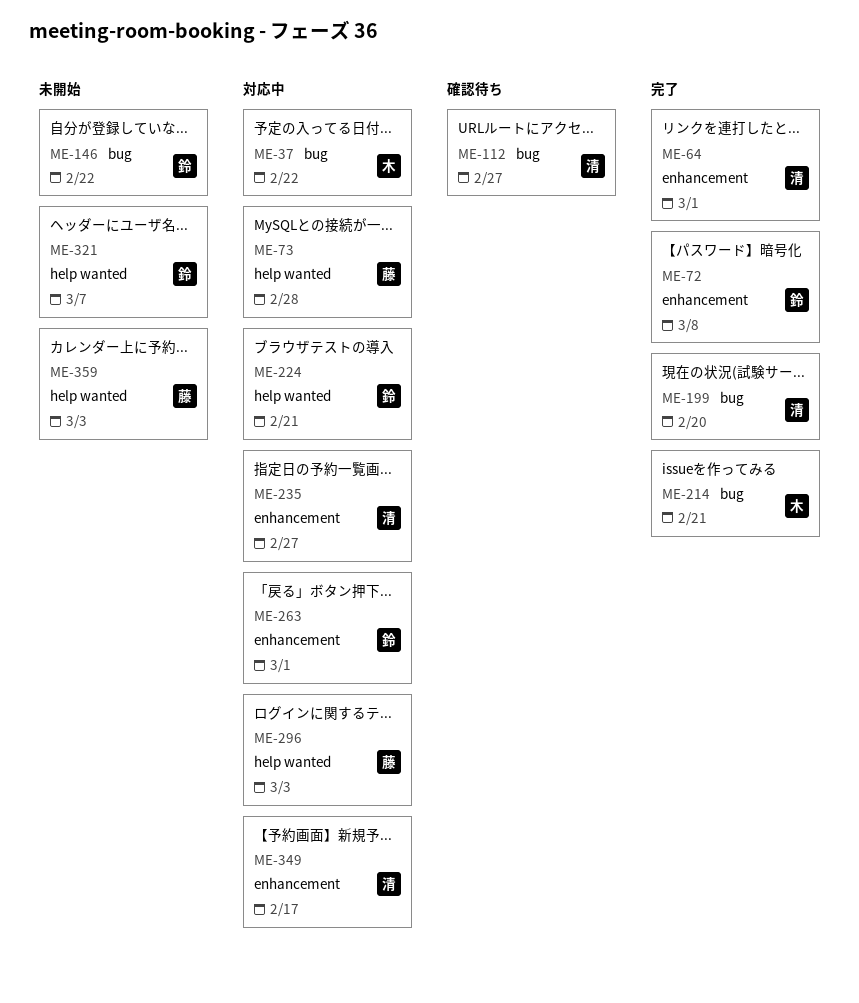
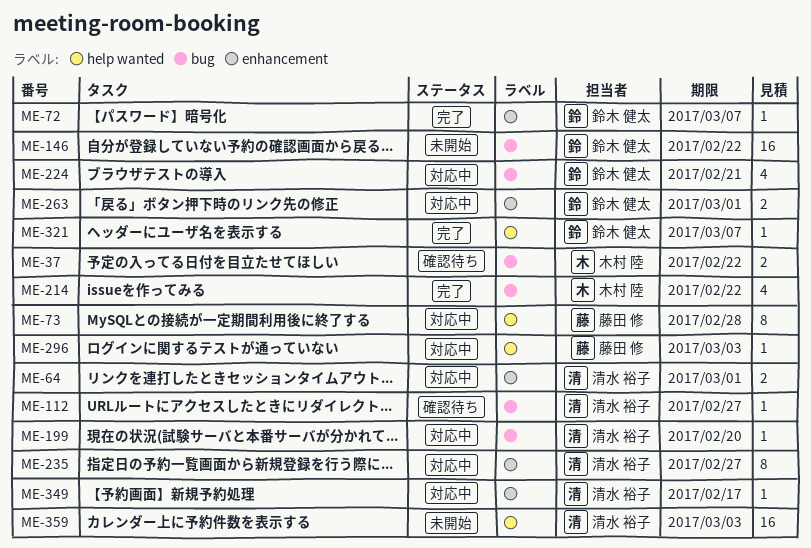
ME-37, status: 対応中 -> 確認待ち
ME-64, status: 完了 -> 対応中
ME-72, due: Mar 8 -> Mar 7
ME-199, status: 完了 -> 対応中
ME-214, due: Feb 21 -> Feb 22
ME-224, label: help wanted -> bug
ME-321, status: 未開始 -> 完了
ME-359, owner: 藤田 修 -> 清水 裕子

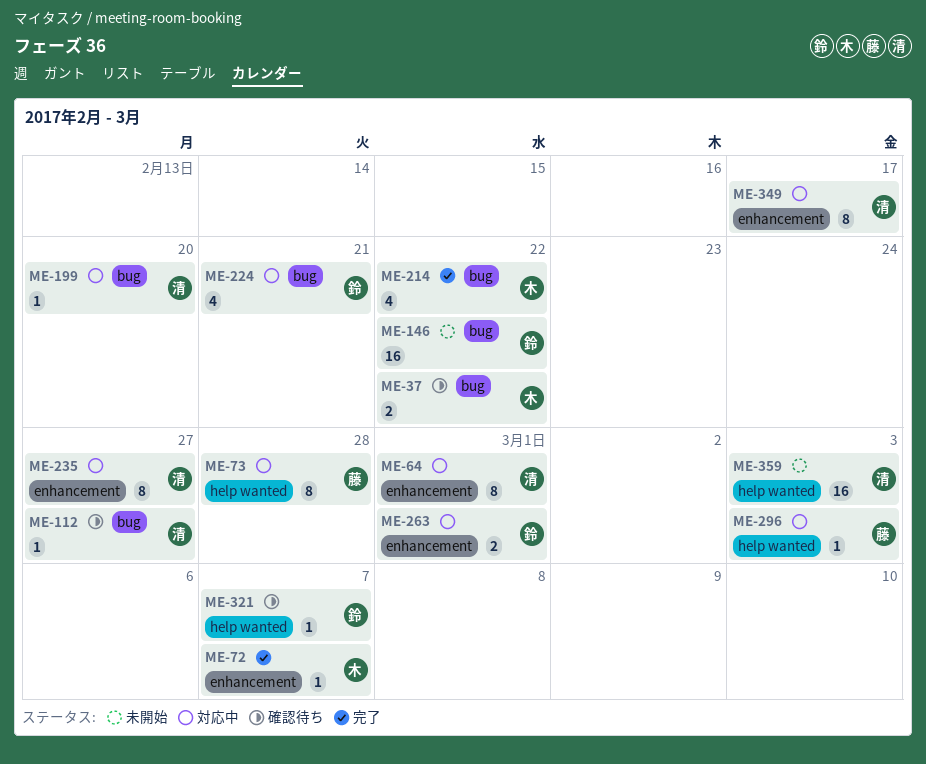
ME-64, estimate: 2 -> 8
ME-72, owner: 鈴木 健太 -> 木村 陸
ME-321, status: 完了 -> 確認待ち
ME-349, estimate: 1 -> 8

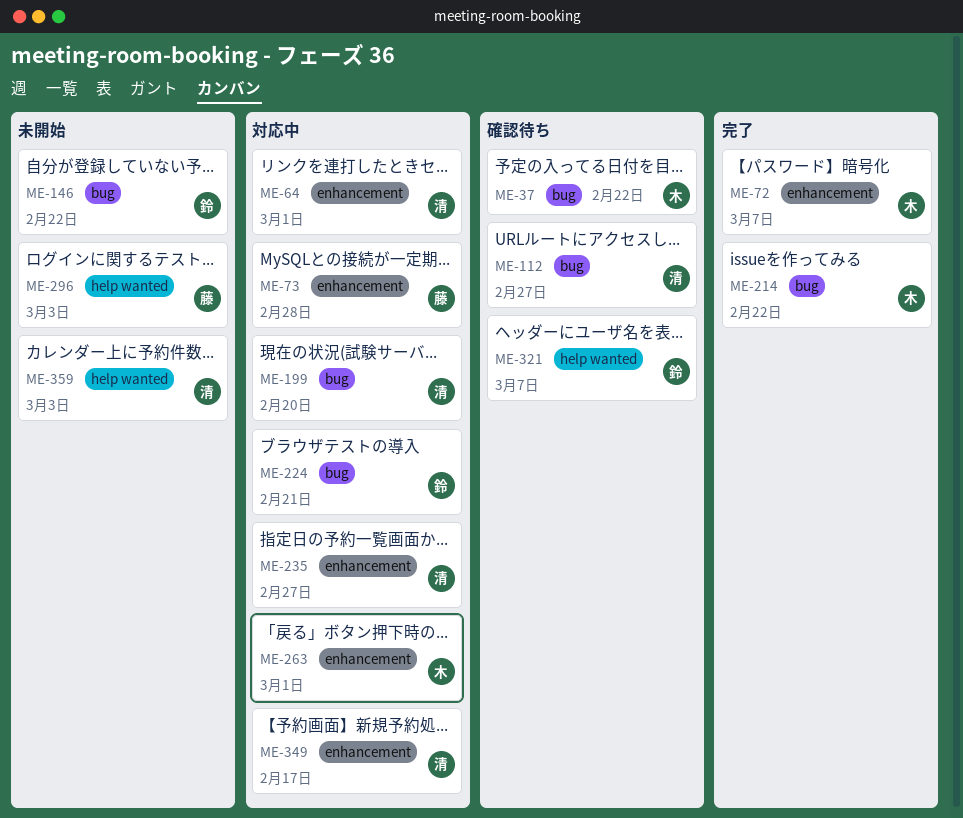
ME-73, label: help wanted -> enhancement
ME-263, owner: 鈴 -> 木
ME-296, status: 対応中 -> 未開始

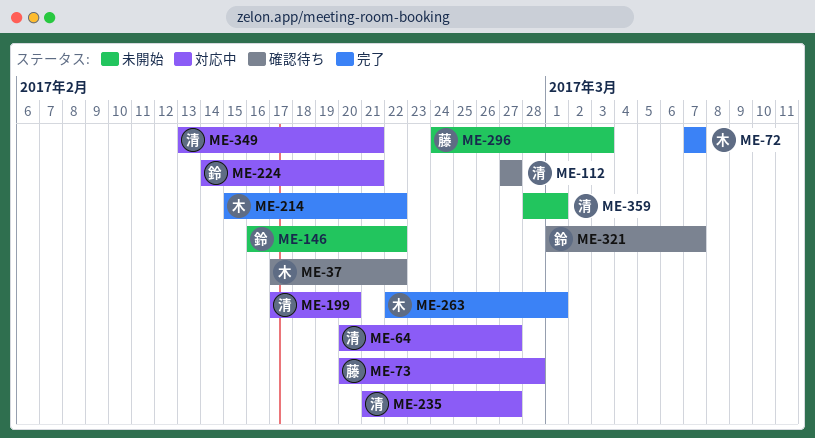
ME-64, due: Mar 1 -> Feb 27
ME-263, status: 対応中 -> 完了
ME-349, due: Feb 17 -> Feb 21
ME-359, due: Mar 3 -> Mar 1

